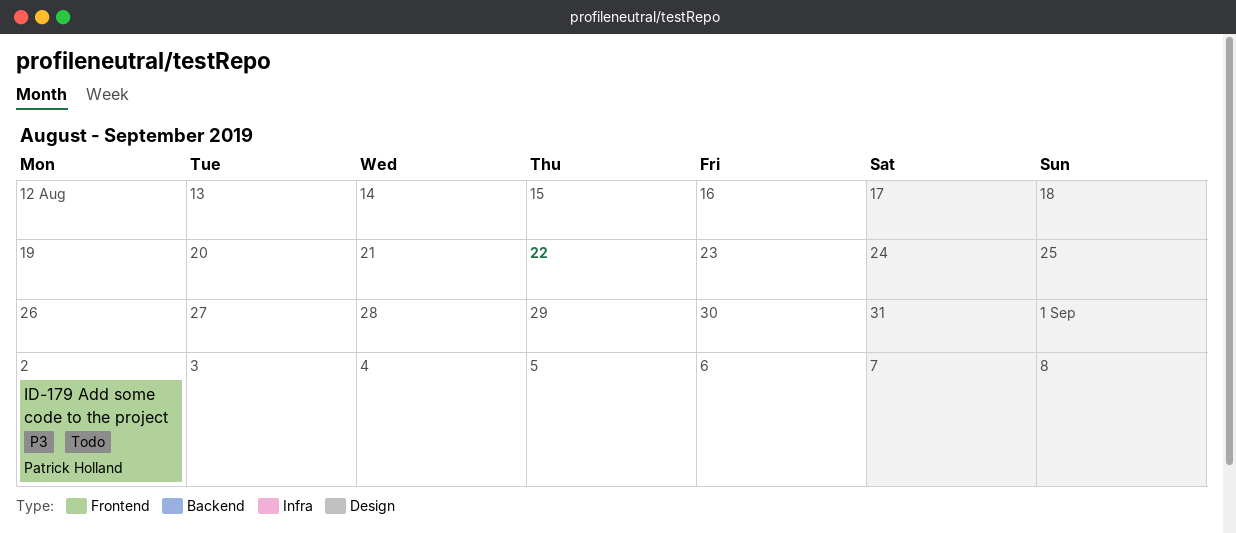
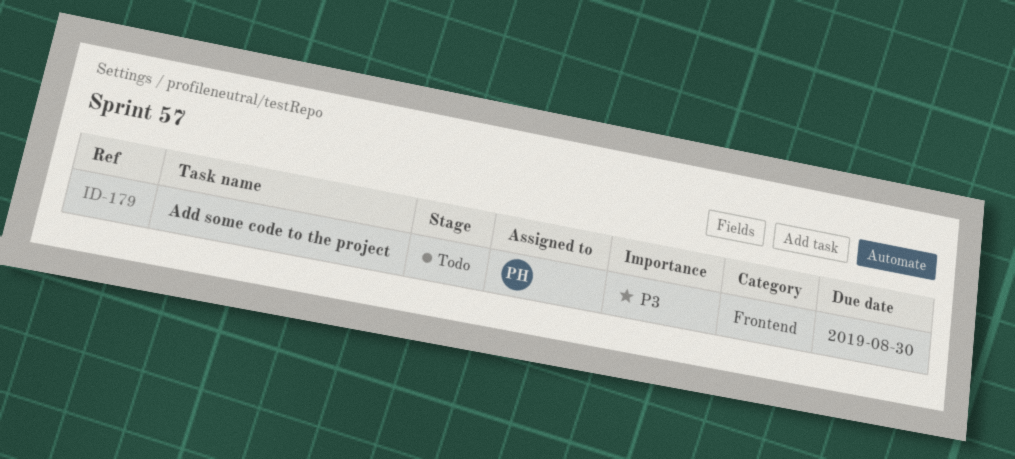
ID-179, due: Sep 2 -> Aug 30

